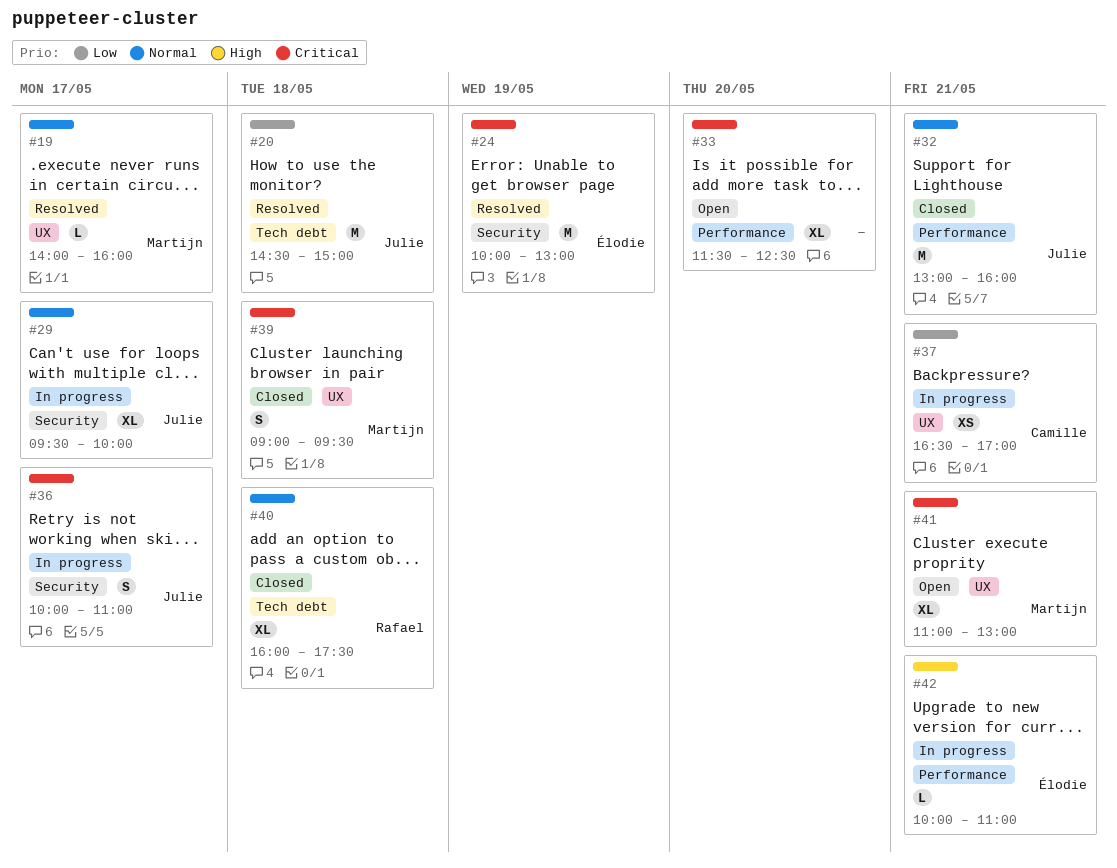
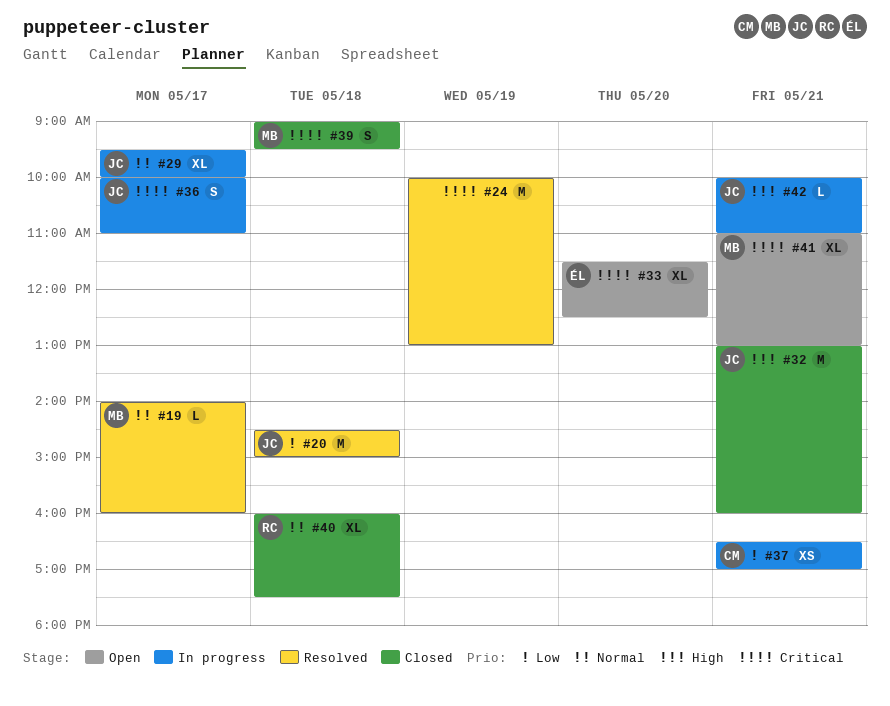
#24, owner: Élodie -> none
#32, priority: Normal -> High
#33, owner: none -> Élodie
#42, owner: Élodie -> Julie

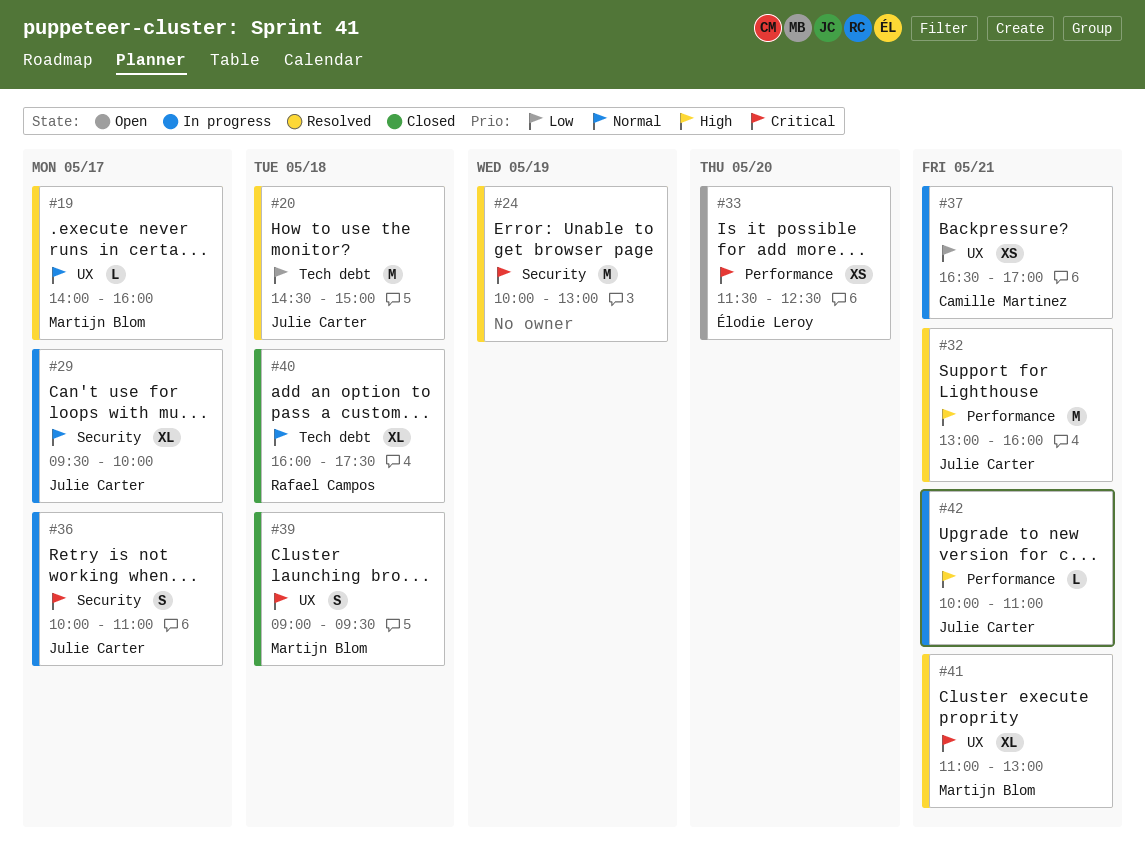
#32, status: Closed -> Resolved
#33, estimate: XL -> XS
#41, status: Open -> Resolved

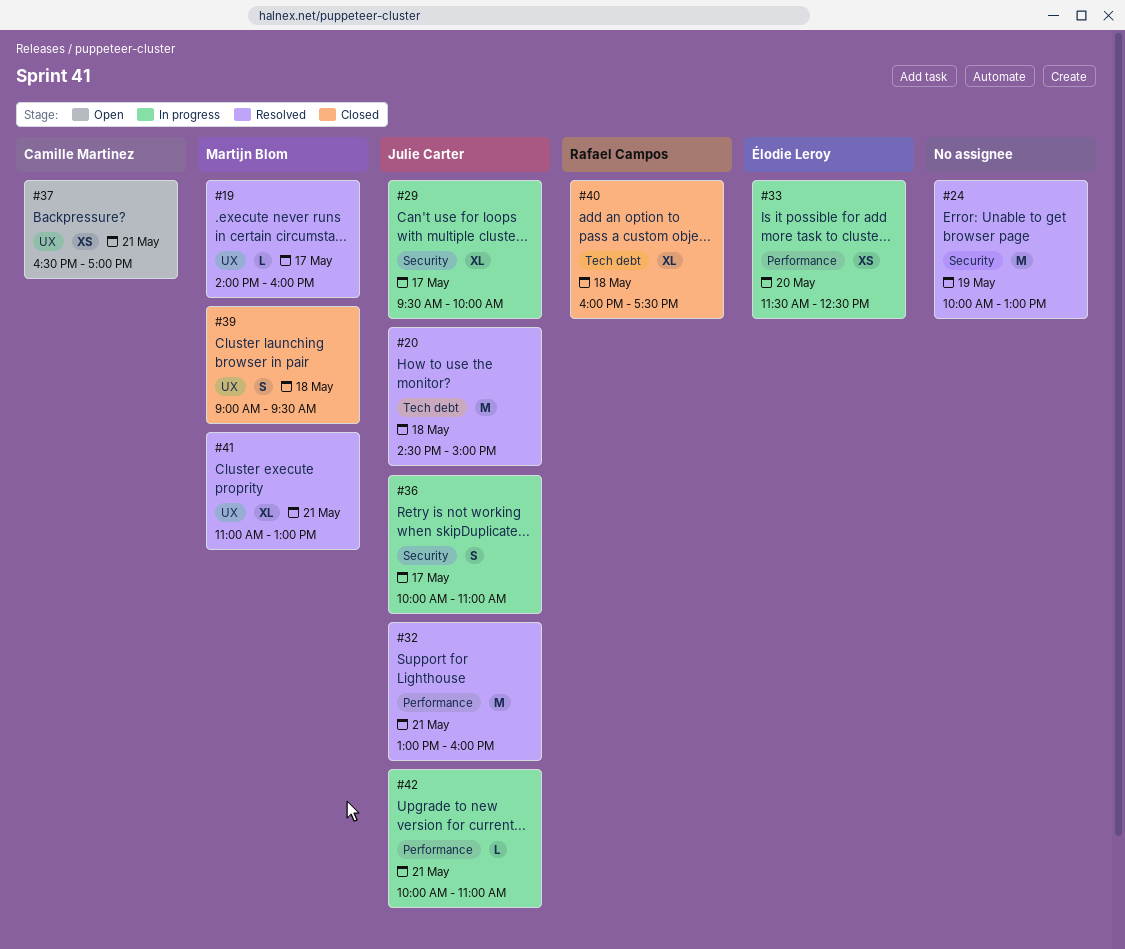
#33, status: Open -> In progress
#37, status: In progress -> Open

